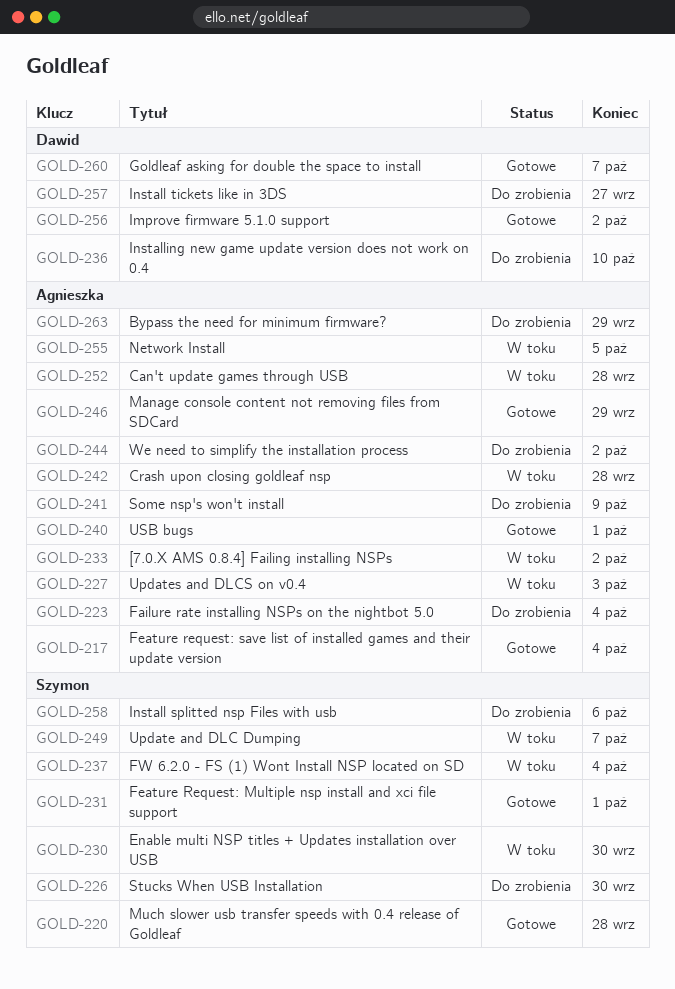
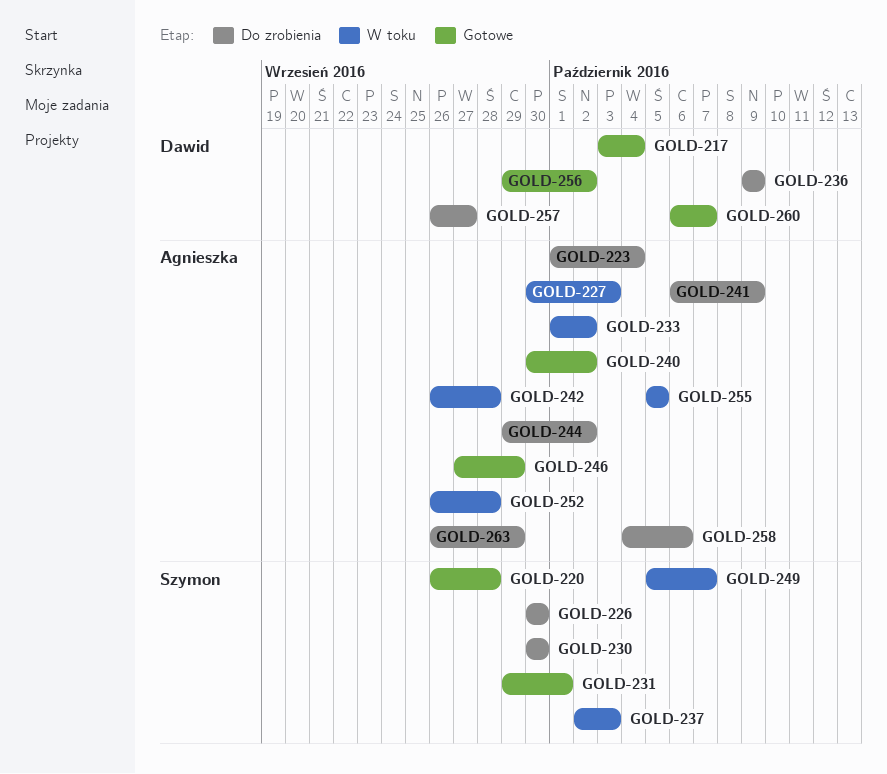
GOLD-217, owner: Agnieszka -> Dawid
GOLD-230, status: W toku -> Do zrobienia
GOLD-236, due: Oct 10 -> Oct 9
GOLD-237, due: Oct 4 -> Oct 3
GOLD-240, due: Oct 1 -> Oct 2
GOLD-258, owner: Szymon -> Agnieszka

